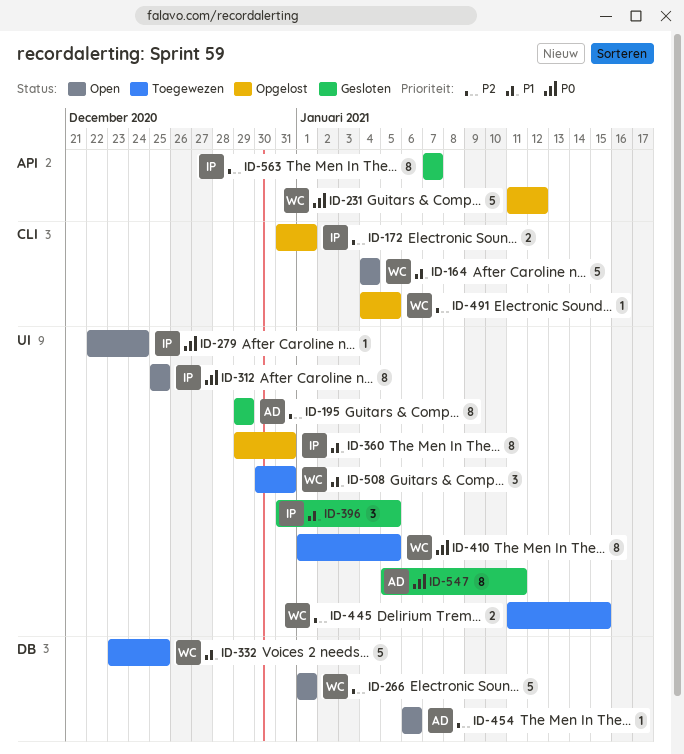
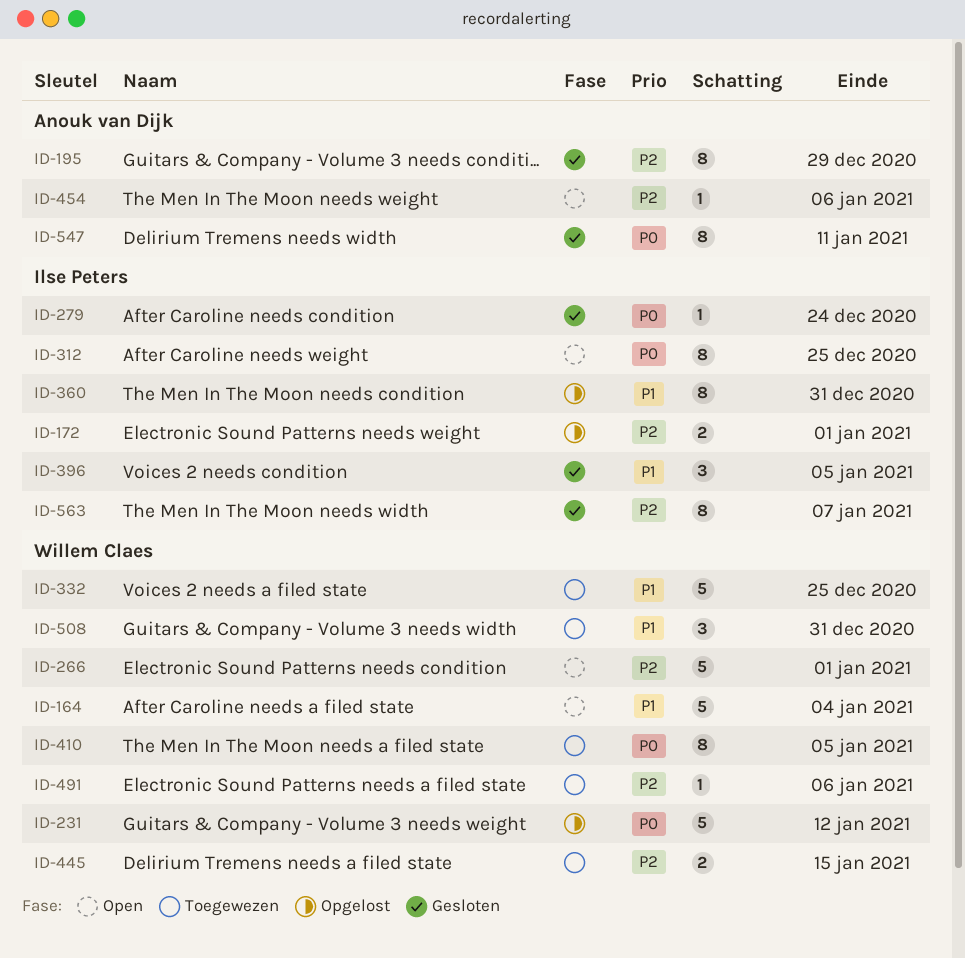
ID-279, status: Open -> Gesloten
ID-491, status: Opgelost -> Toegewezen
ID-491, due: Jan 5 -> Jan 6

